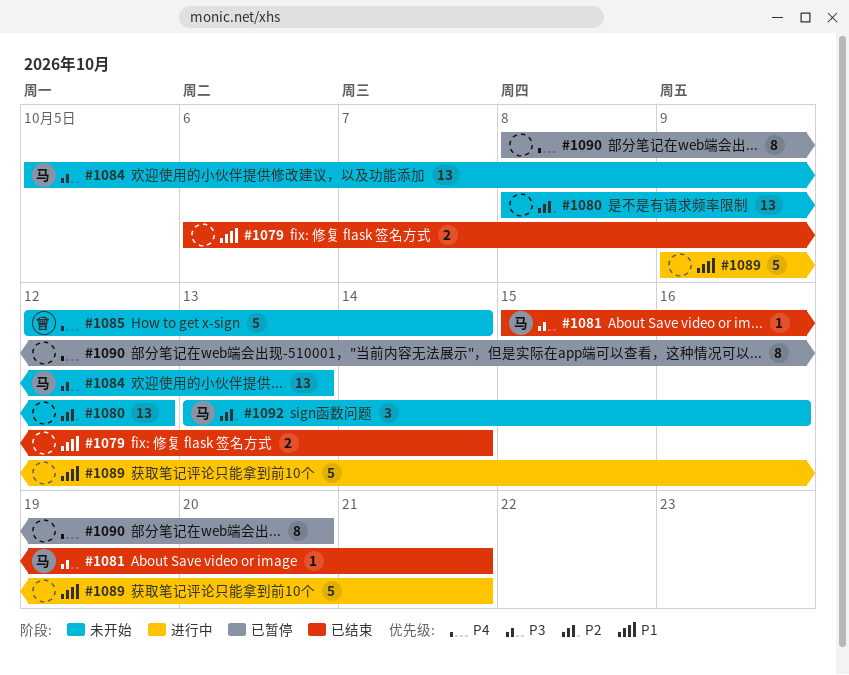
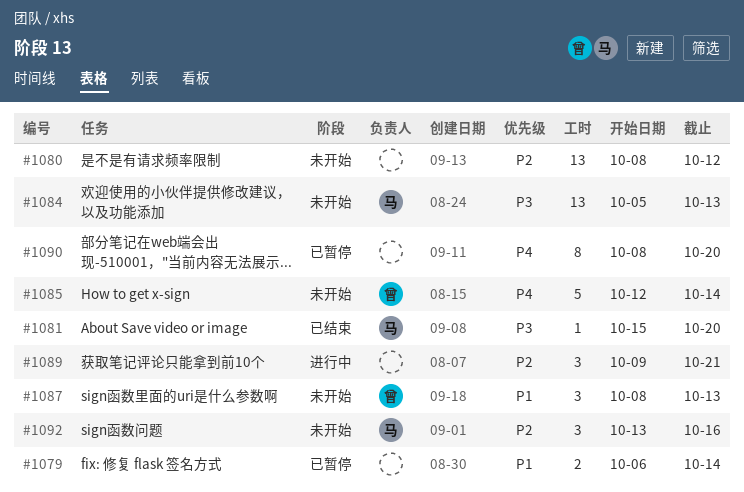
#1079, status: 已结束 -> 已暂停
#1081, due: Oct 21 -> Oct 20
#1087: none -> present
#1089, priority: P1 -> P2
#1089, estimate: 5 -> 3

